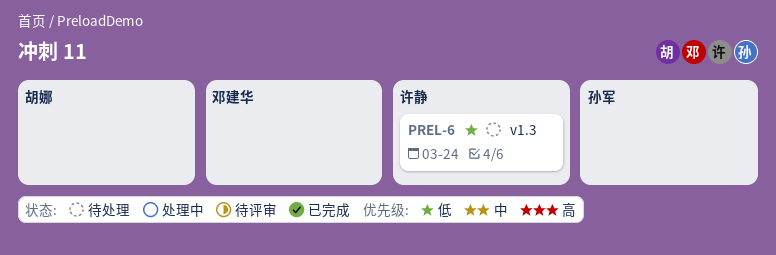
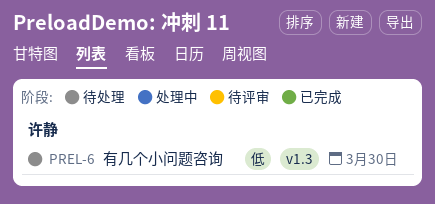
PREL-6, due: Mar 24 -> Mar 30

